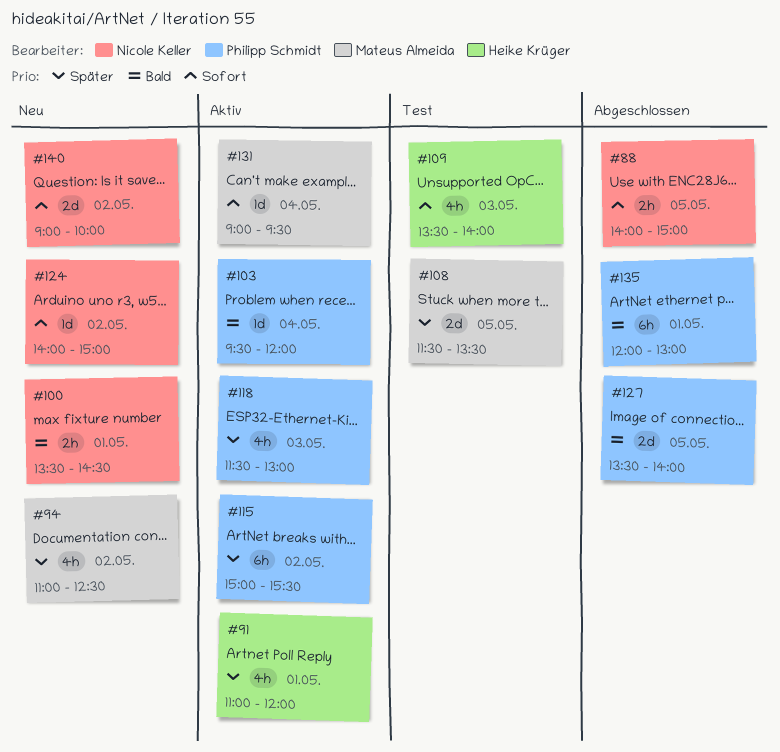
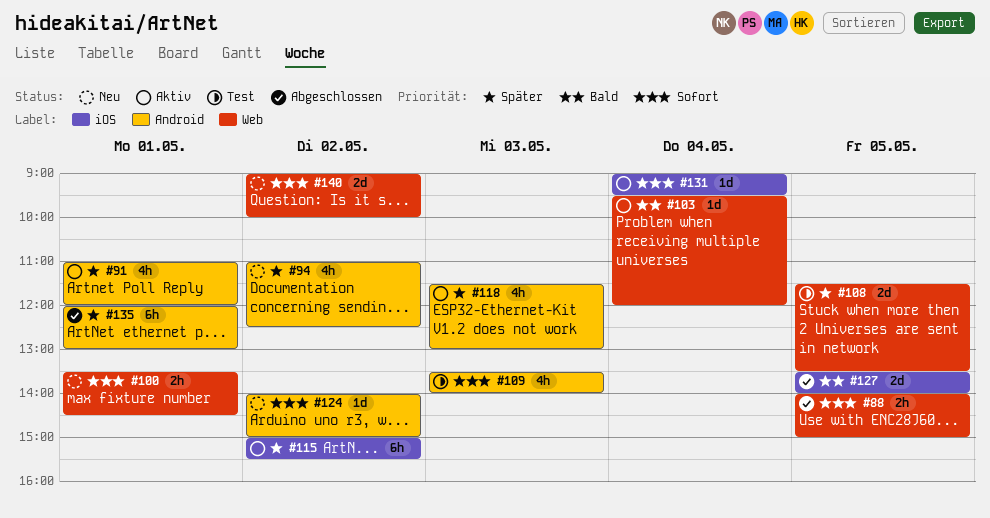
#100, priority: Bald -> Sofort
#135, priority: Bald -> Später

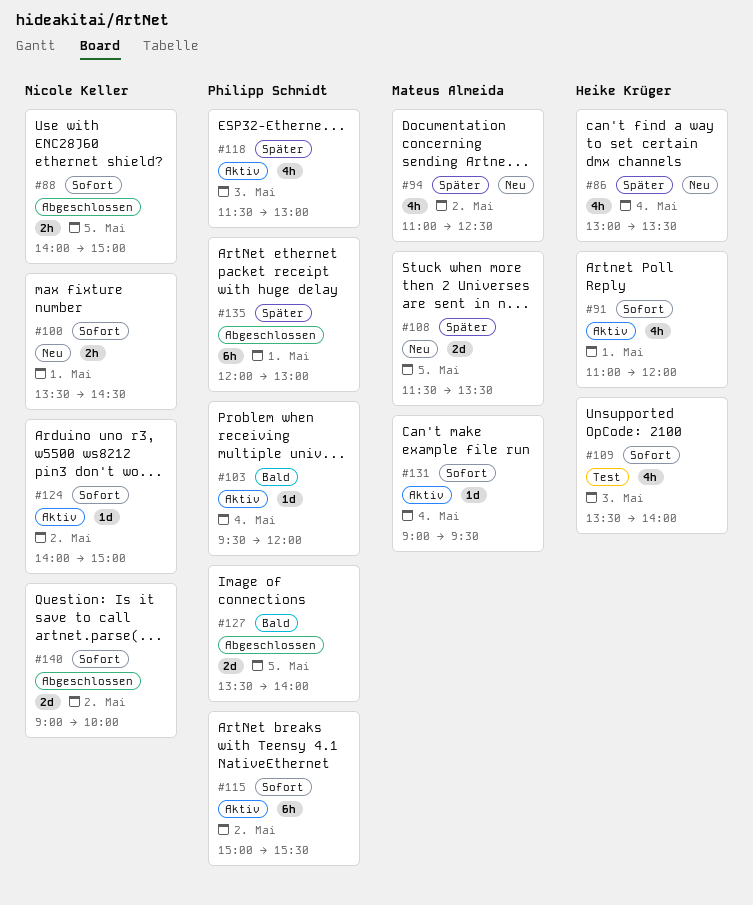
#86: none -> present
#91, priority: Später -> Sofort
#108, status: Test -> Neu
#115, priority: Später -> Sofort
#124, status: Neu -> Aktiv
#140, status: Neu -> Abgeschlossen

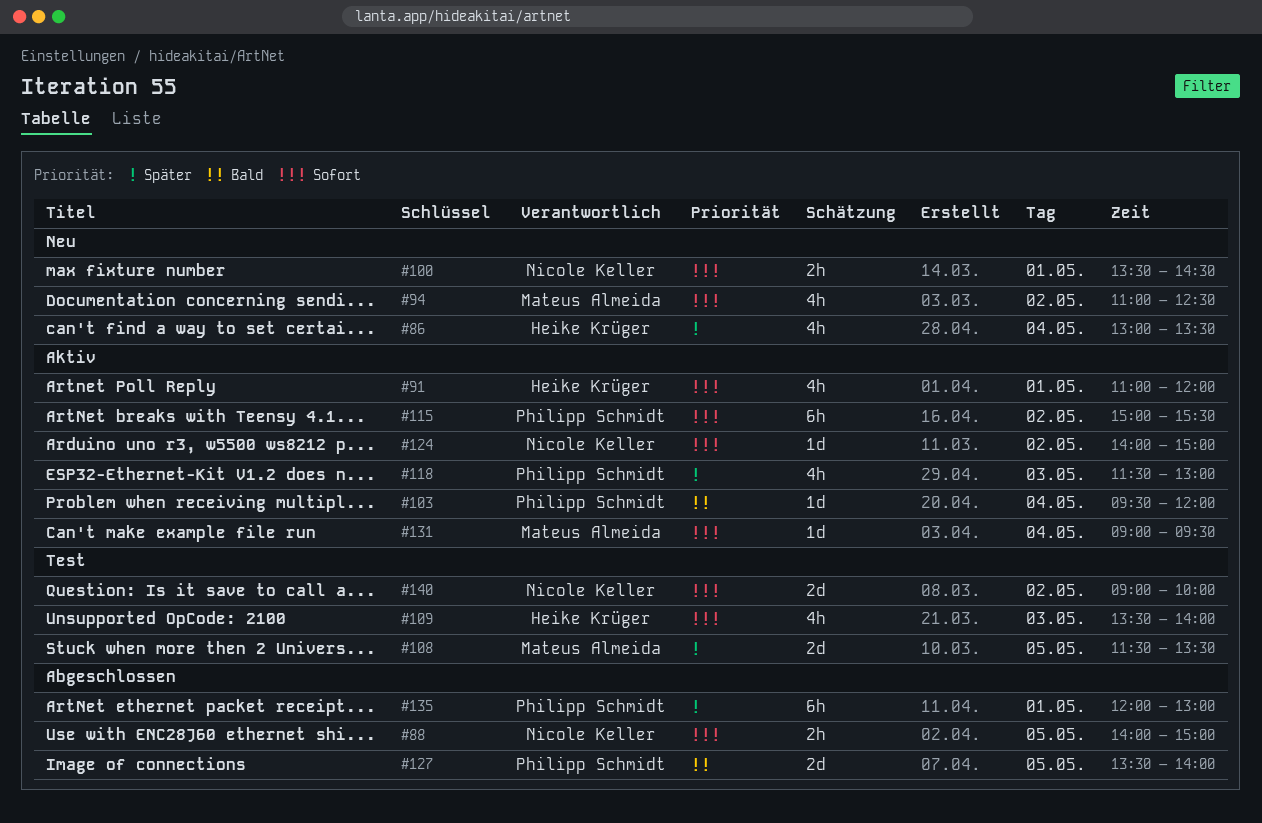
#94, priority: Später -> Sofort
#108, status: Neu -> Test
#140, status: Abgeschlossen -> Test

